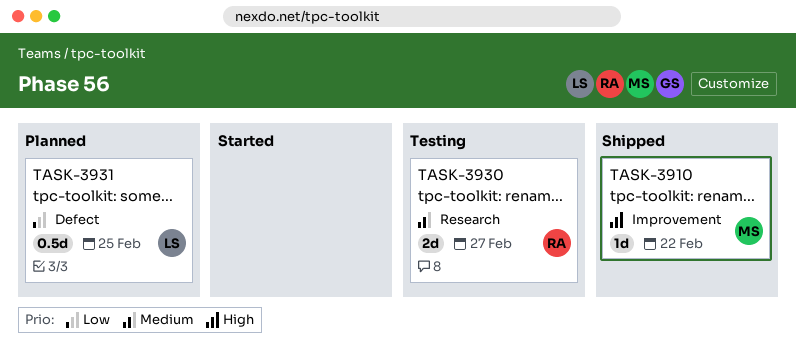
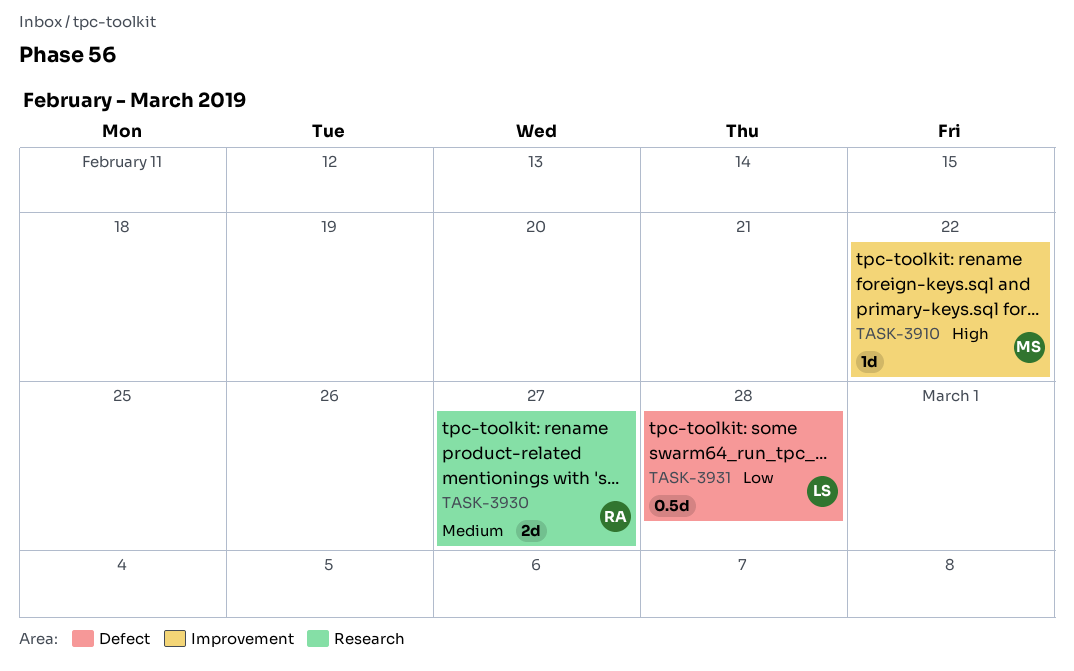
TASK-3931, due: Feb 25 -> Feb 28

